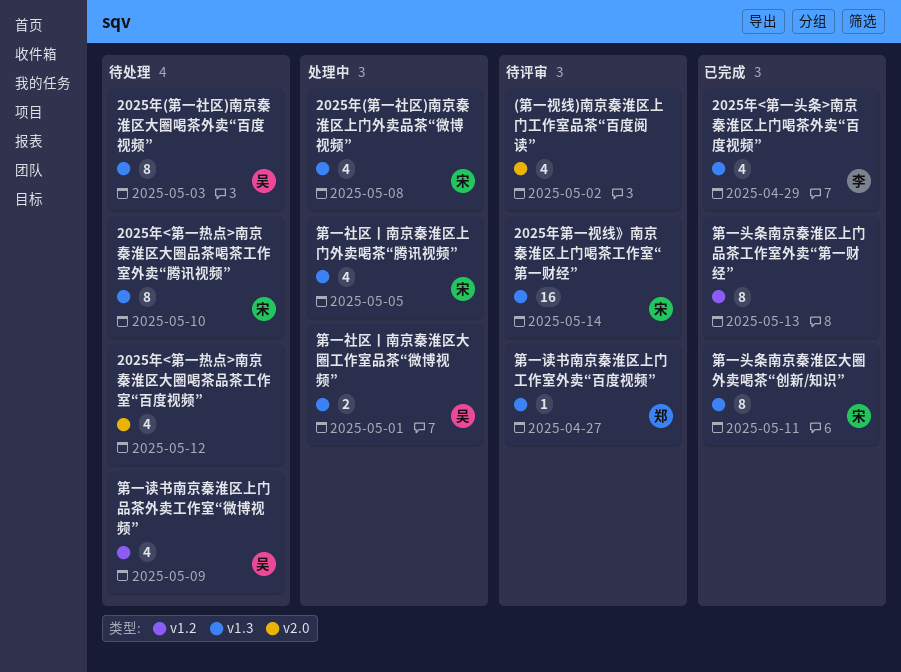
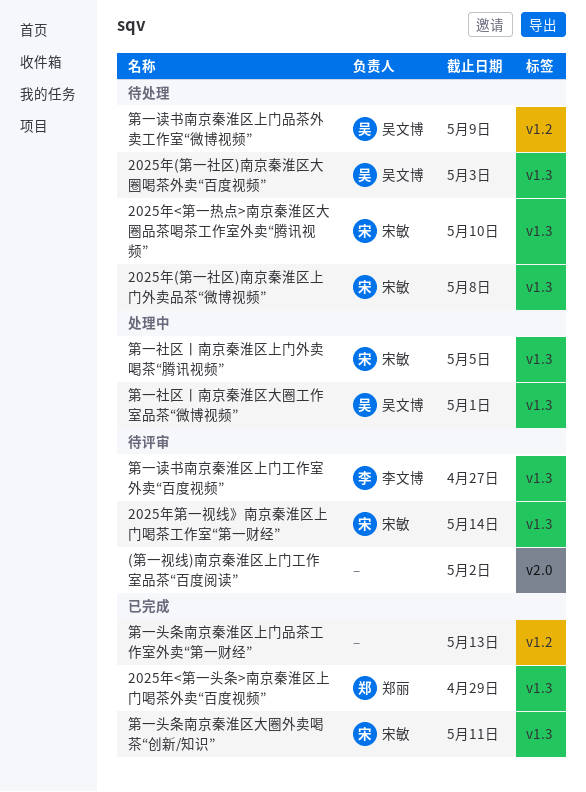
2025年(第一社区)南京秦淮区上门外卖品茶“微博视频”, status: 处理中 -> 待处理
2025年<第一头条>南京秦淮区上门喝茶外卖“百度视频”, owner: 李文博 -> 郑丽
2025年<第一热点>南京秦淮区大圈喝茶品茶工作室“百度视频”: present -> none
第一读书南京秦淮区上门工作室外卖“百度视频”, owner: 郑丽 -> 李文博

